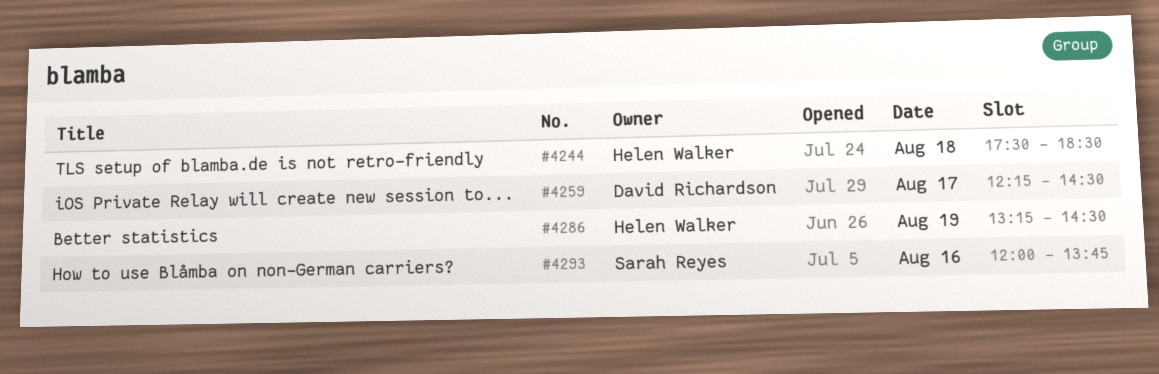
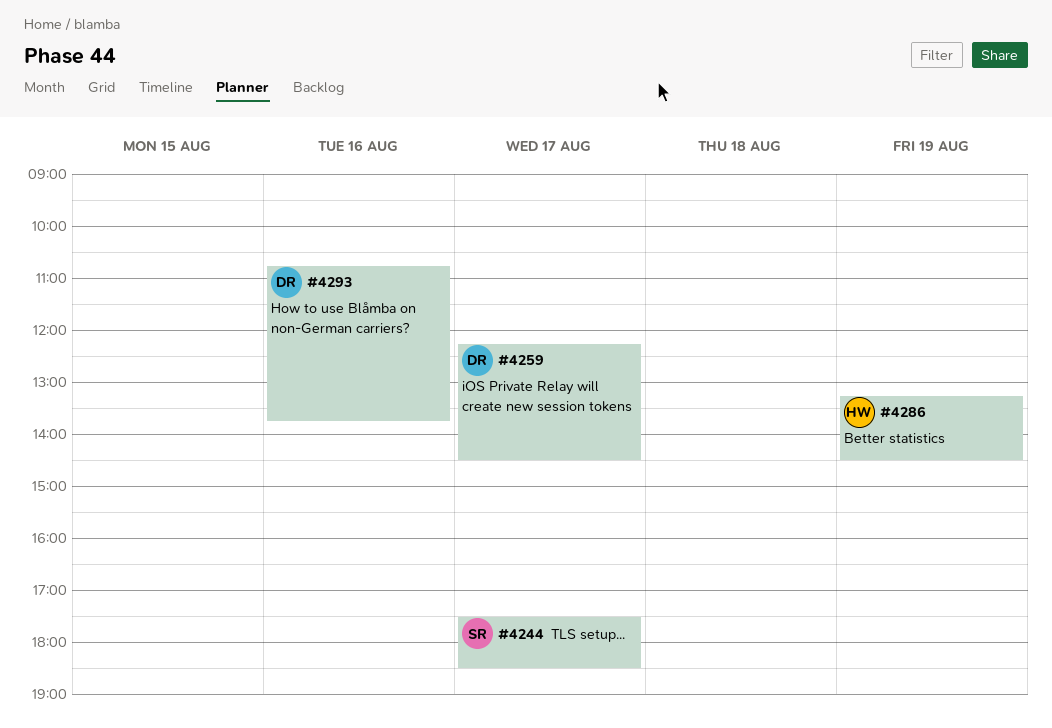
#4244, owner: Helen Walker -> Sarah Reyes
#4244, day: Aug 18 -> Aug 17
#4293, owner: Sarah Reyes -> David Richardson
#4293, begins: 12:00 -> 10:45

